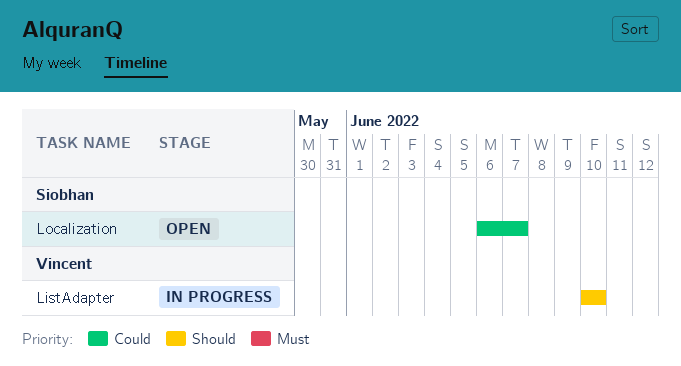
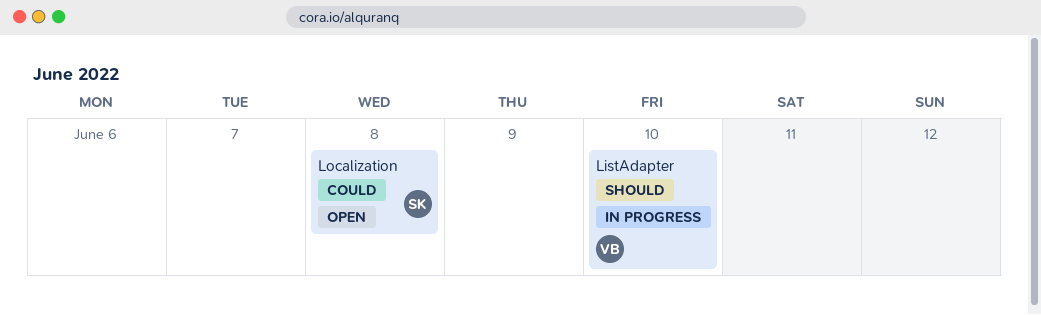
Localization, due: Jun 7 -> Jun 8

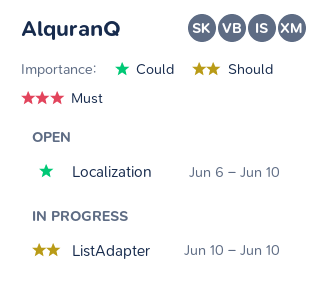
Localization, due: Jun 8 -> Jun 10

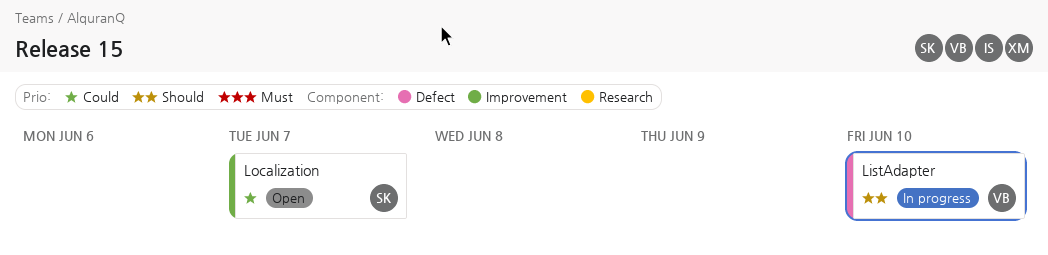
Localization, due: Jun 10 -> Jun 7

